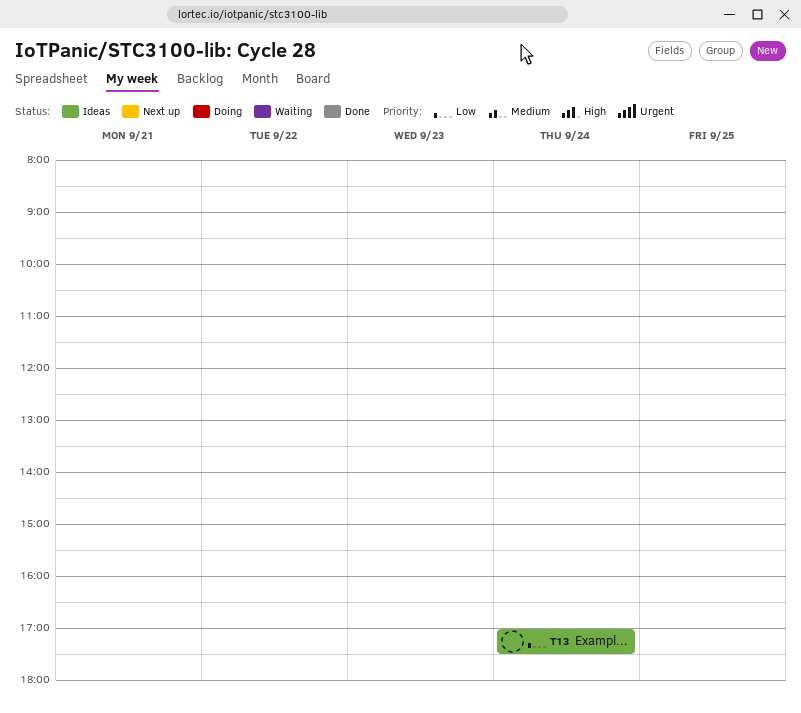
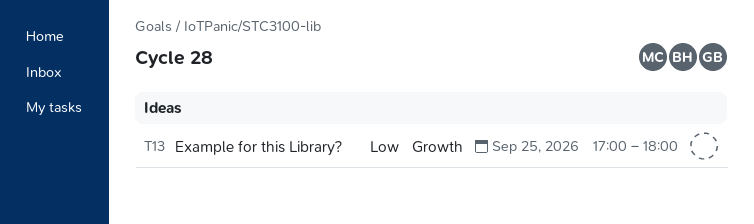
T13, day: Sep 24 -> Sep 25
T13, ends: 17:30 -> 18:00

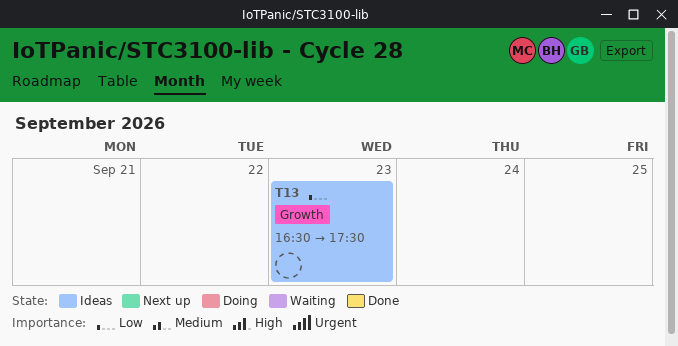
T13, day: Sep 25 -> Sep 23
T13, begins: 17:00 -> 16:30
T13, ends: 18:00 -> 17:30

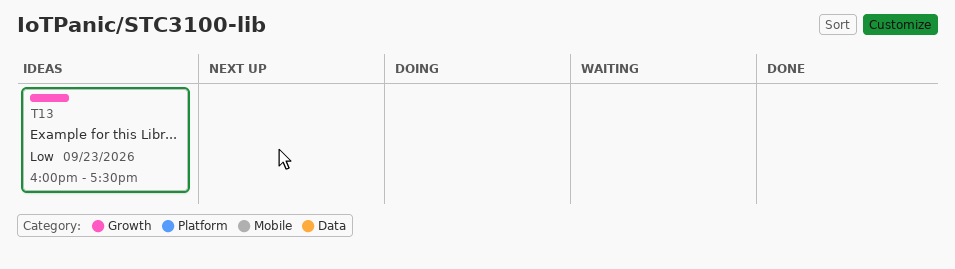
T13, begins: 16:30 -> 16:00

